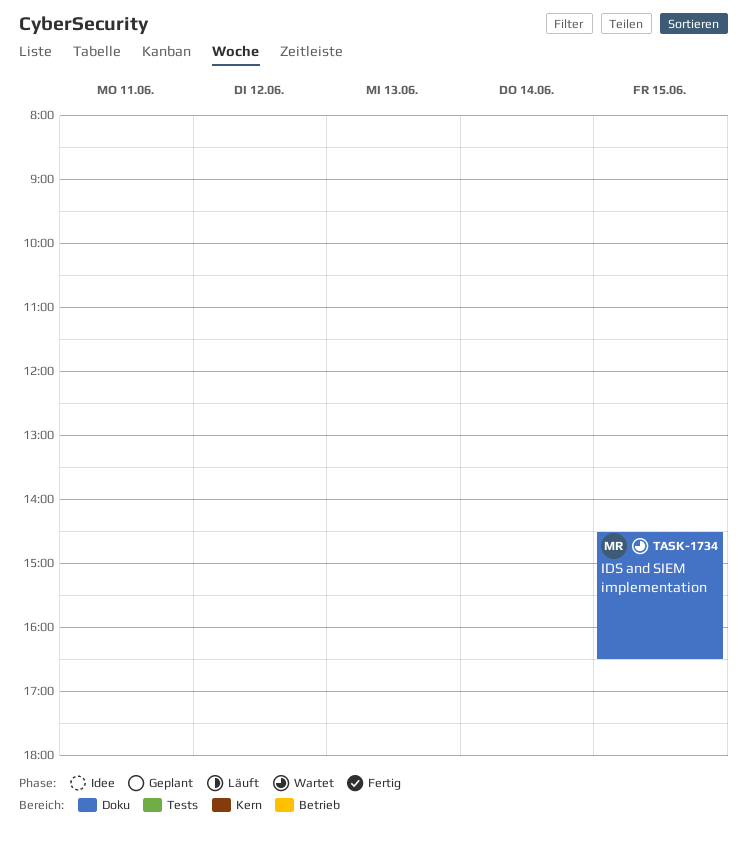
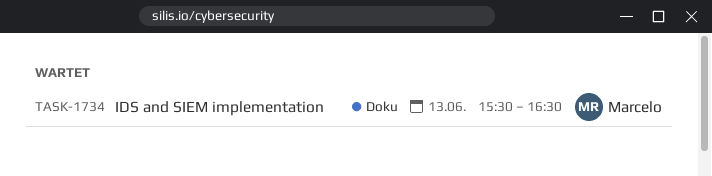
TASK-1734, day: Jun 15 -> Jun 13
TASK-1734, begins: 14:30 -> 15:30

